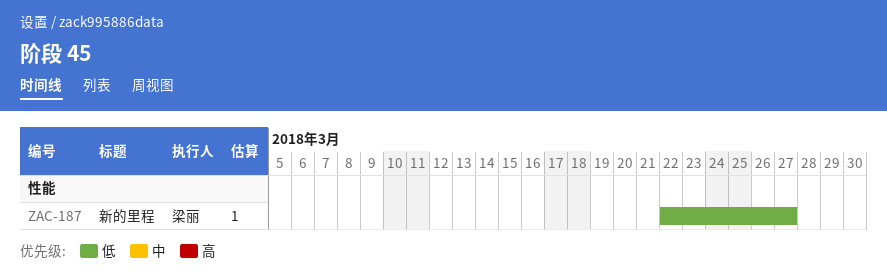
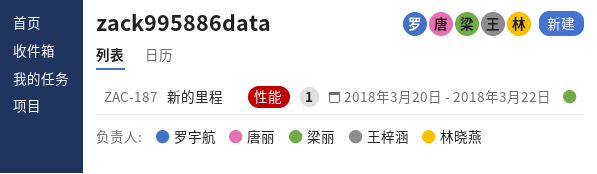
ZAC-187, start: Mar 22 -> Mar 20
ZAC-187, due: Mar 27 -> Mar 22

